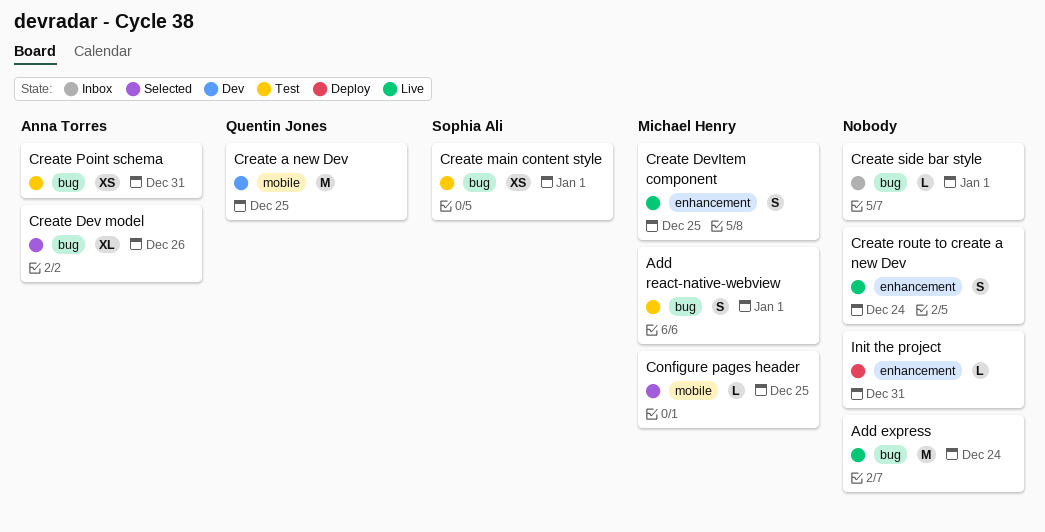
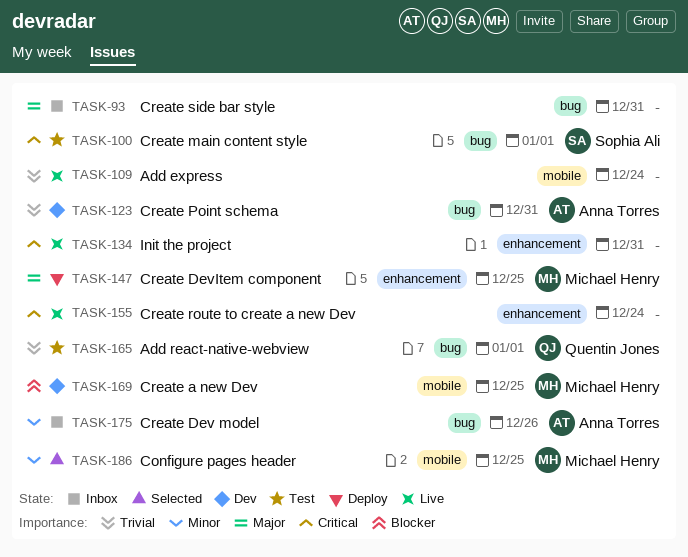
Add express, label: bug -> mobile
Add react-native-webview, owner: Michael Henry -> Quentin Jones
Create a new Dev, owner: Quentin Jones -> Michael Henry
Create Dev model, status: Selected -> Inbox
Create DevItem component, status: Live -> Deploy
Create Point schema, status: Test -> Dev
Create side bar style, due: Jan 1 -> Dec 31
Init the project, status: Deploy -> Live

